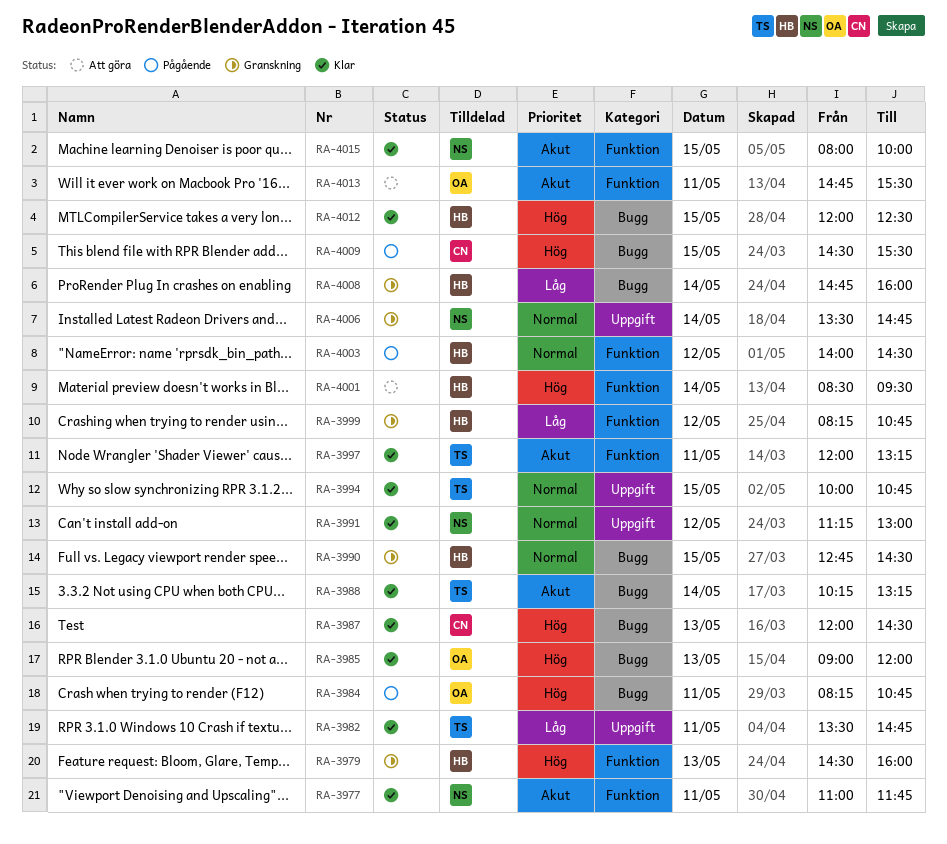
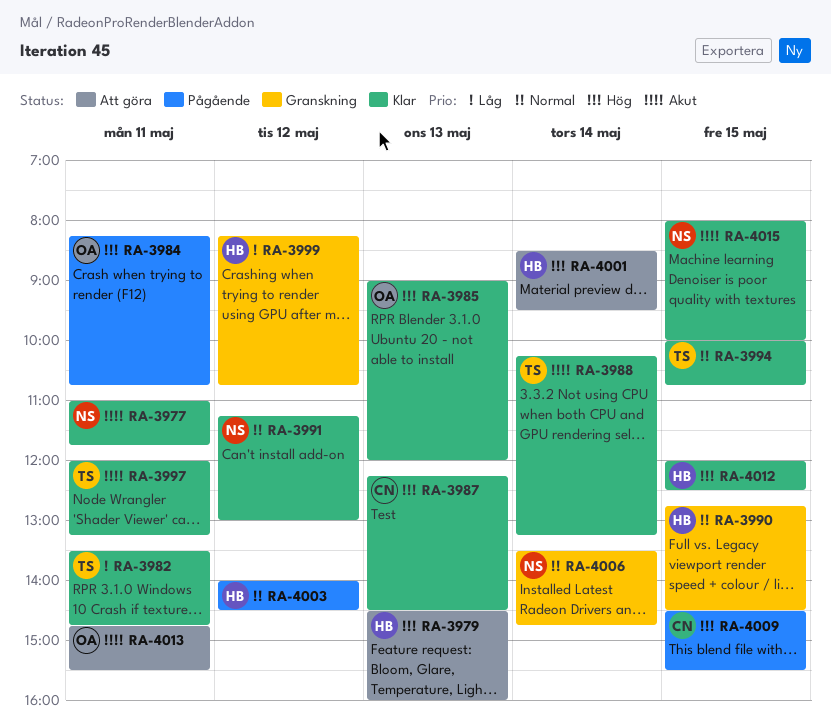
RA-3979, status: Granskning -> Att göra
RA-3987, begins: 12:00 -> 12:15
RA-4008: present -> none

